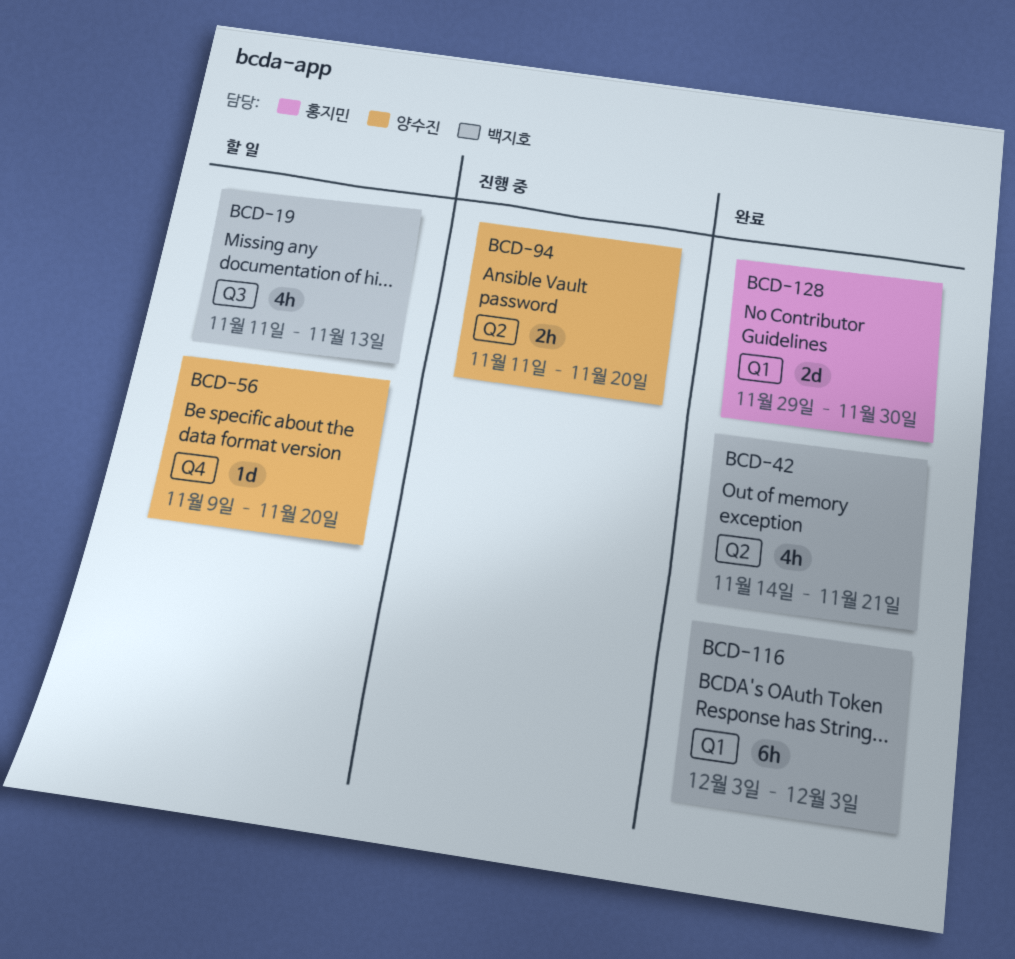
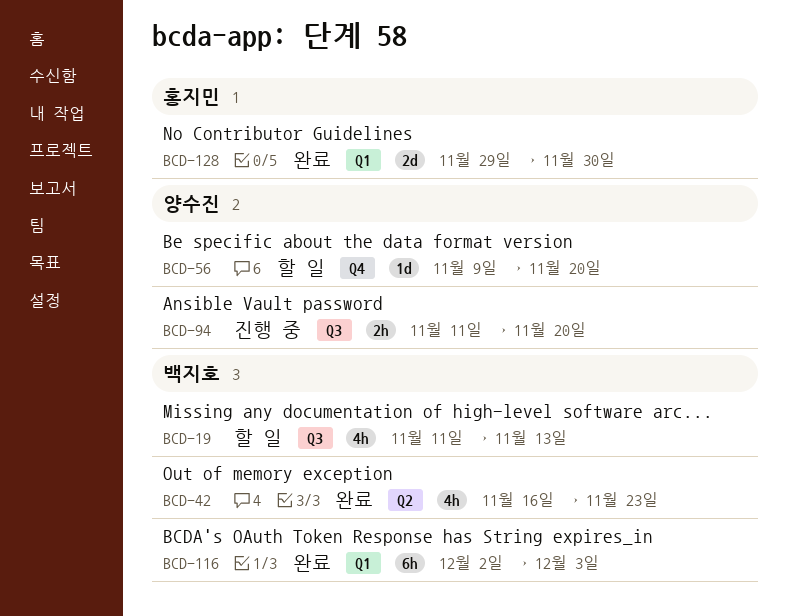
BCD-42, start: Nov 14 -> Nov 16
BCD-42, due: Nov 21 -> Nov 23
BCD-94, label: Q2 -> Q3
BCD-116, start: Dec 3 -> Dec 2

